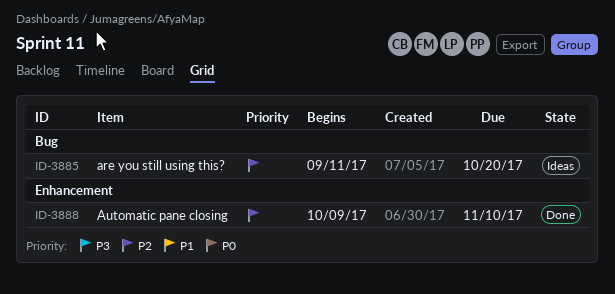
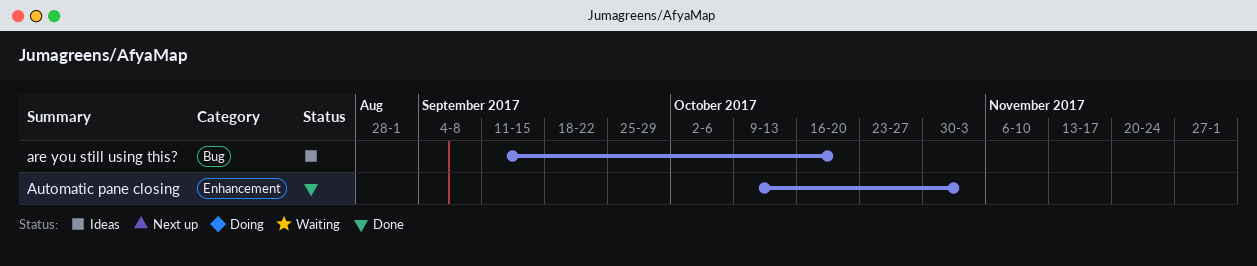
Automatic pane closing, due: Nov 10 -> Nov 3

